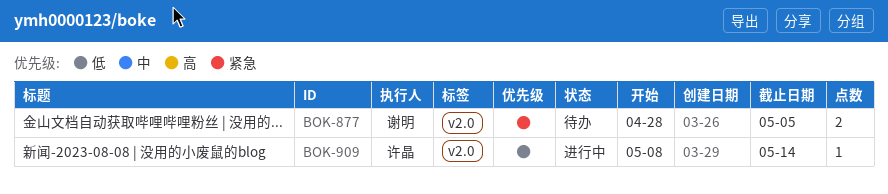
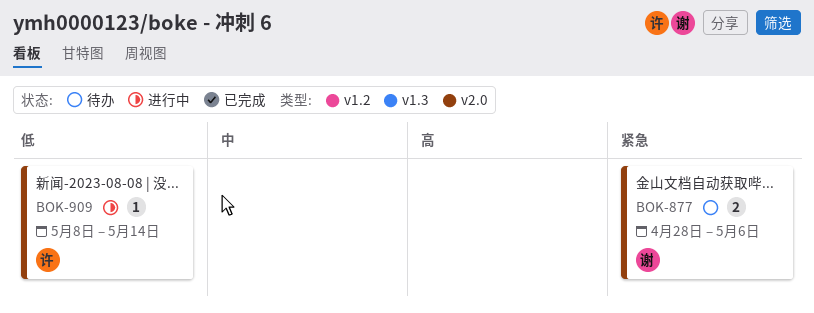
BOK-877, due: May 5 -> May 6

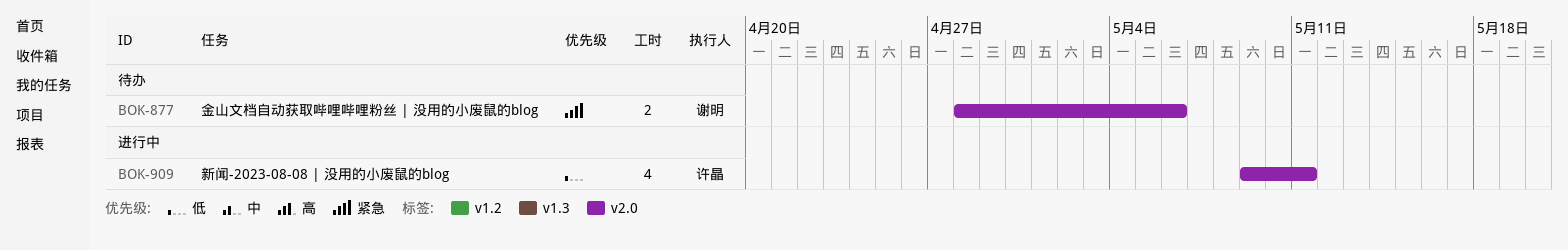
BOK-909, estimate: 1 -> 4
BOK-909, start: May 8 -> May 9
BOK-909, due: May 14 -> May 11

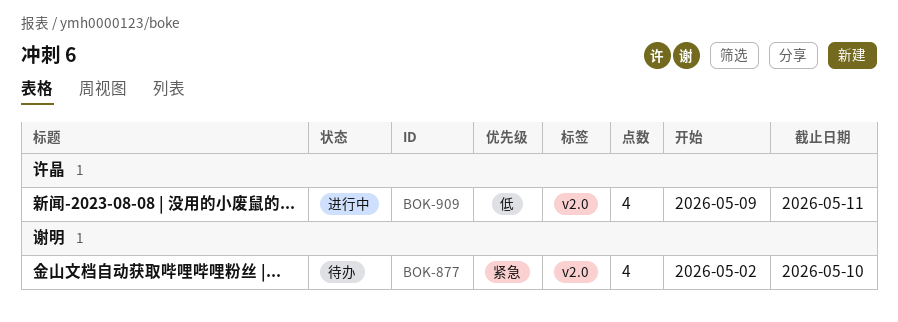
BOK-877, estimate: 2 -> 4
BOK-877, start: Apr 28 -> May 2
BOK-877, due: May 6 -> May 10

